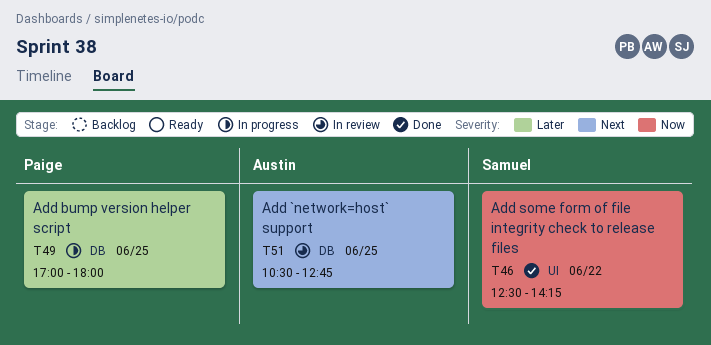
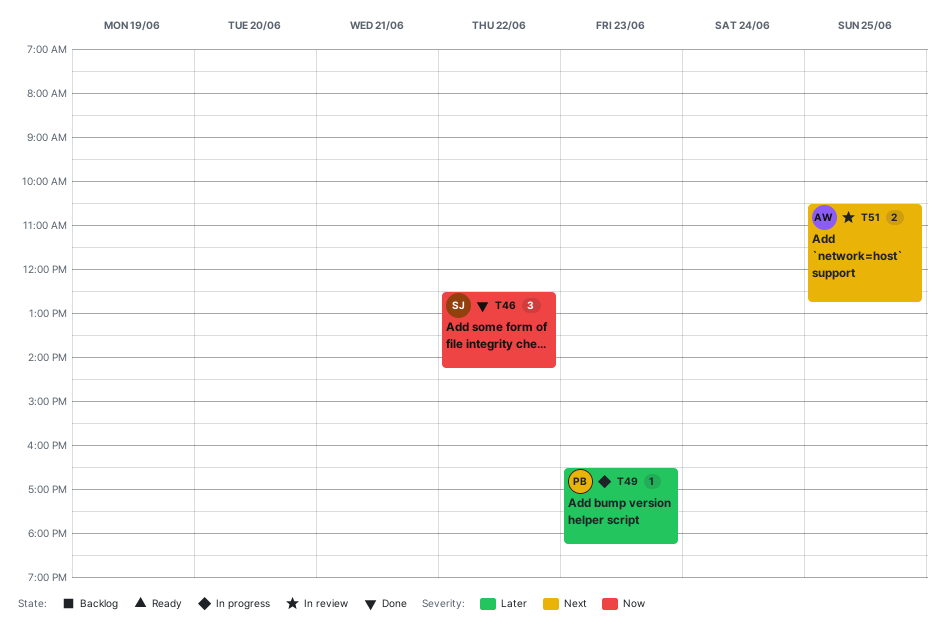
T49, day: Jun 25 -> Jun 23
T49, begins: 17:00 -> 16:30
T49, ends: 18:00 -> 18:15

